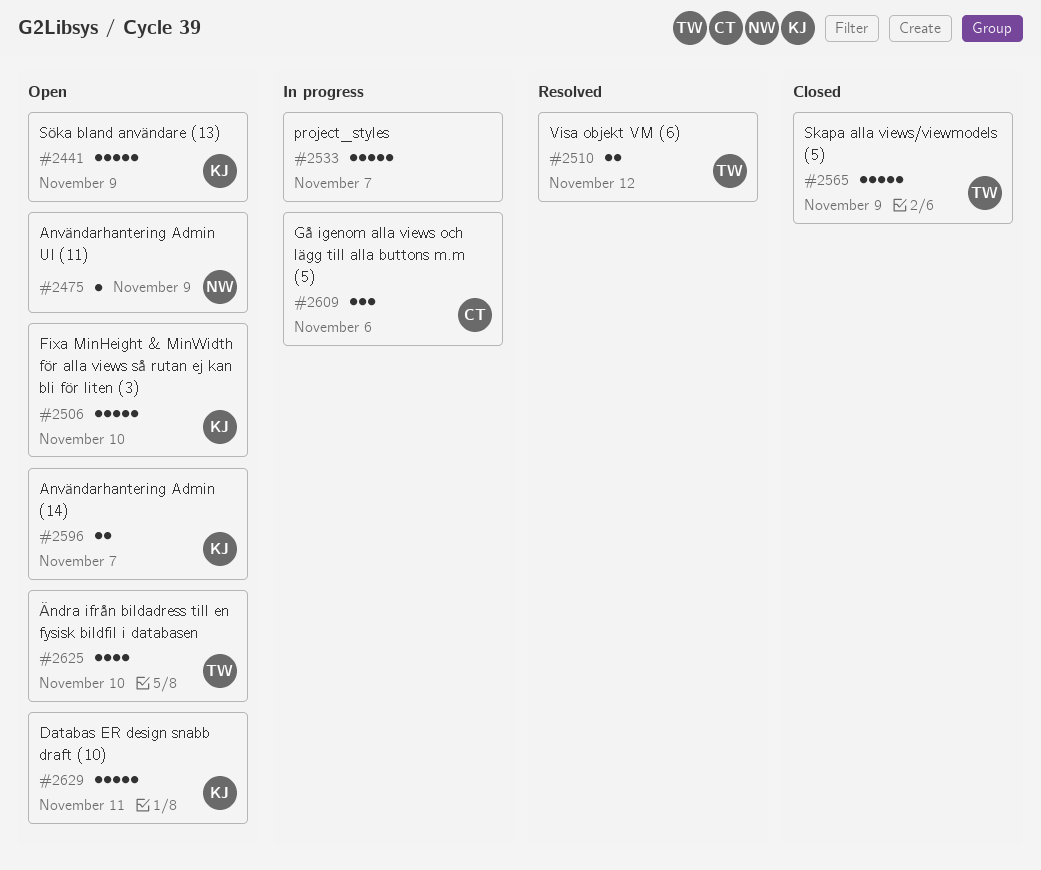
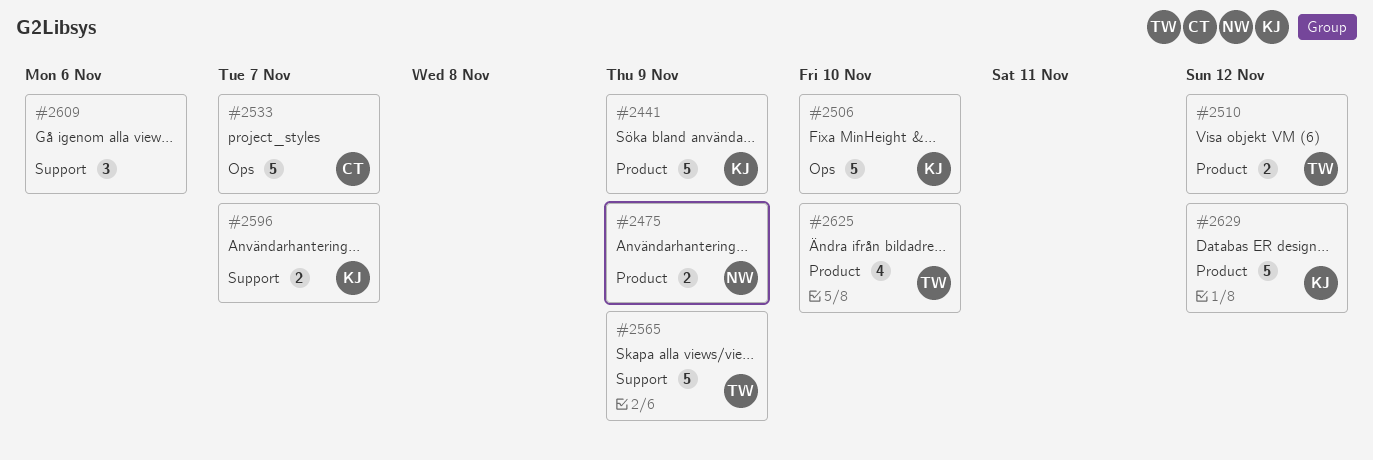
#2475, estimate: 1 -> 2
#2533, owner: none -> CT
#2609, owner: CT -> none
#2629, due: Nov 11 -> Nov 12

